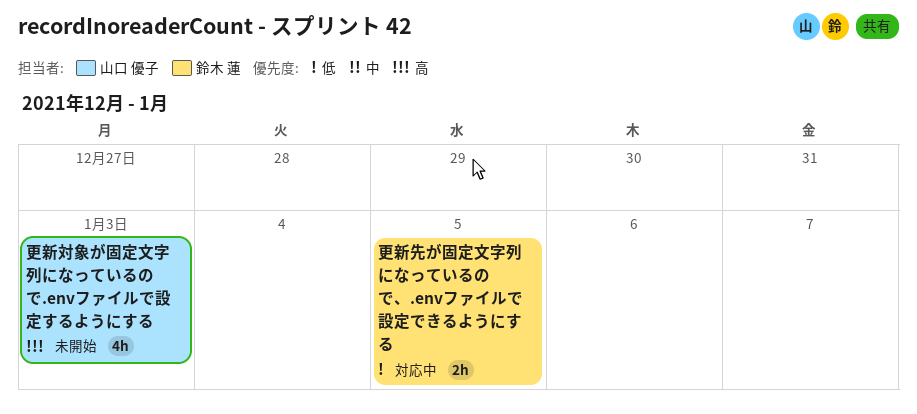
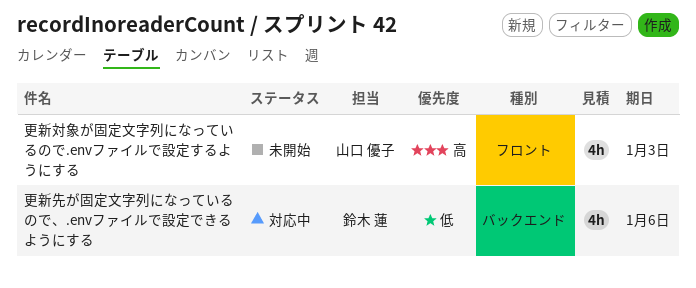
更新先が固定文字列になっているので、.envファイルで設定できるようにする, estimate: 2h -> 4h
更新先が固定文字列になっているので、.envファイルで設定できるようにする, due: Jan 5 -> Jan 6

